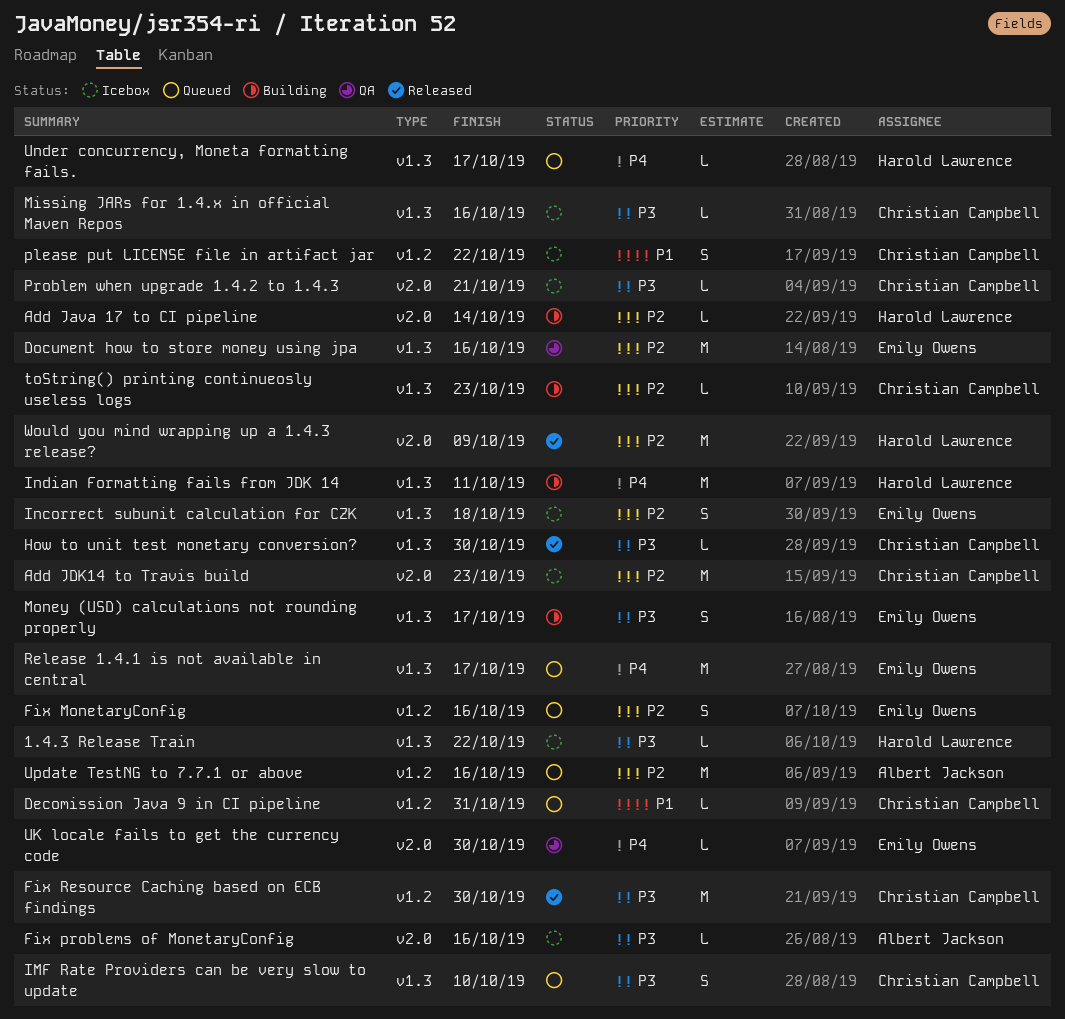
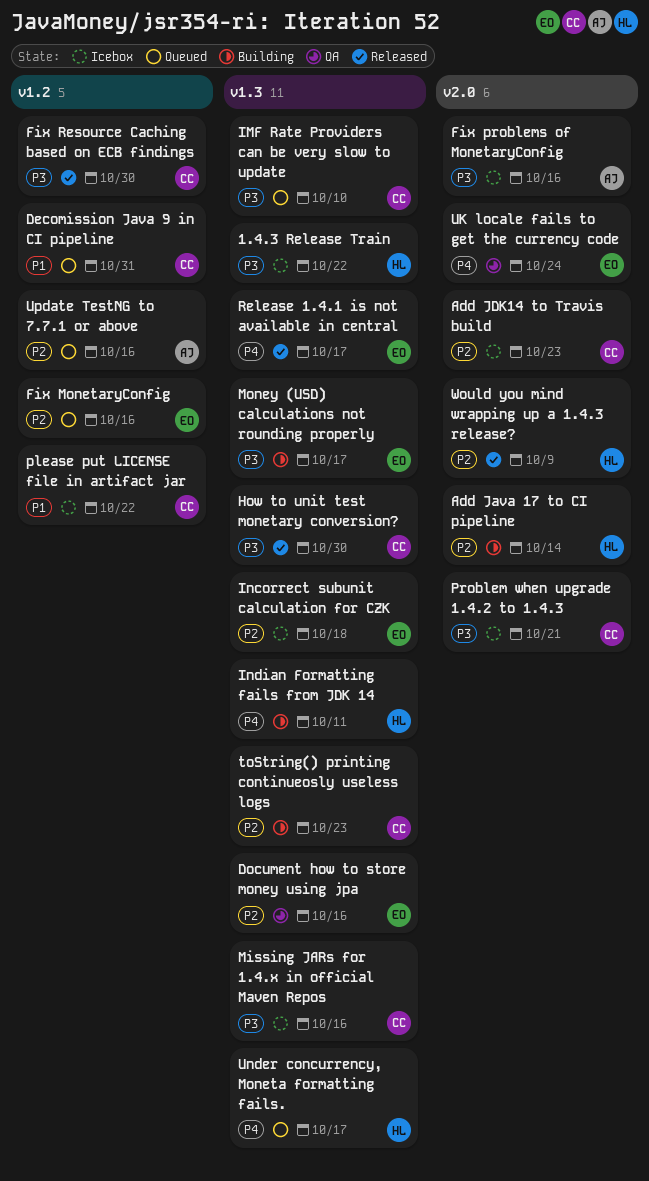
Release 1.4.1 is not available in central, status: Queued -> Released
UK locale fails to get the currency code, due: Oct 30 -> Oct 24

